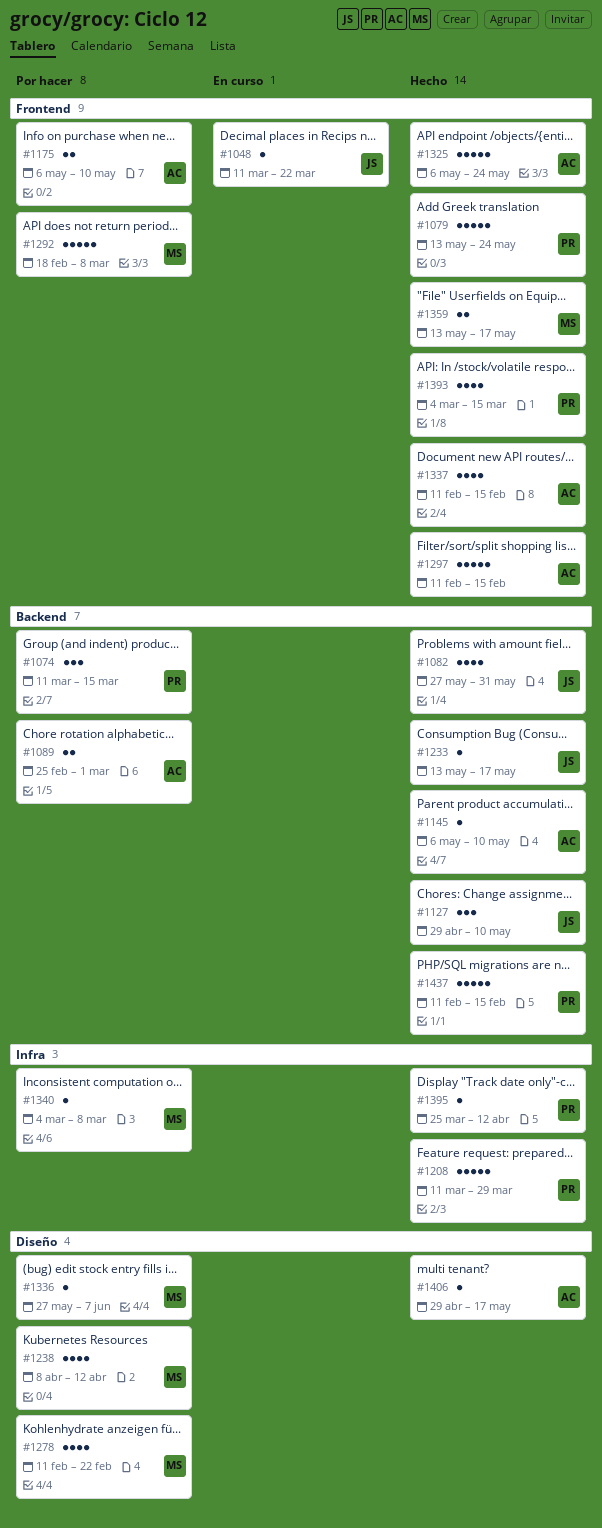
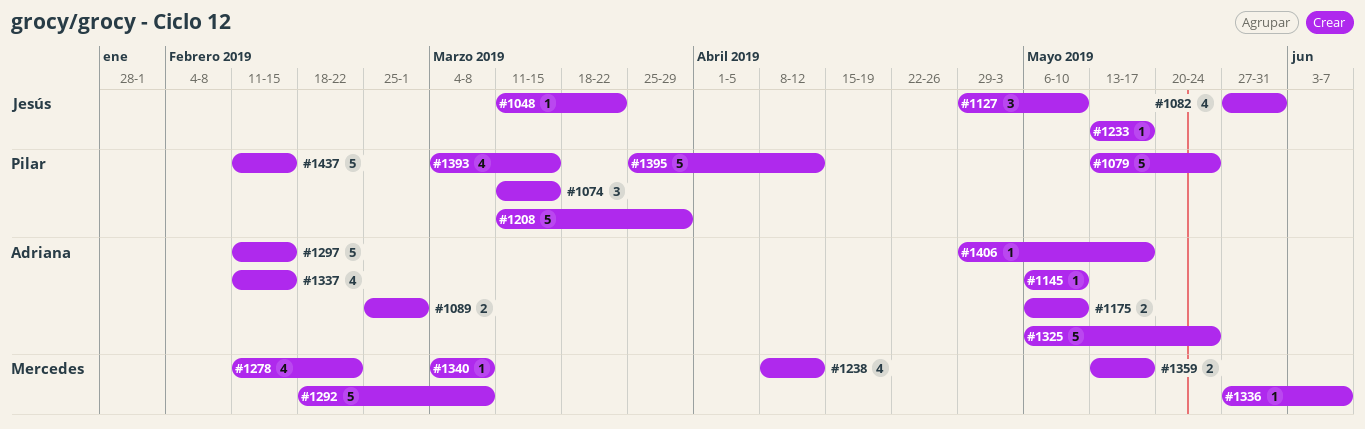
#1395, estimate: 1 -> 5

